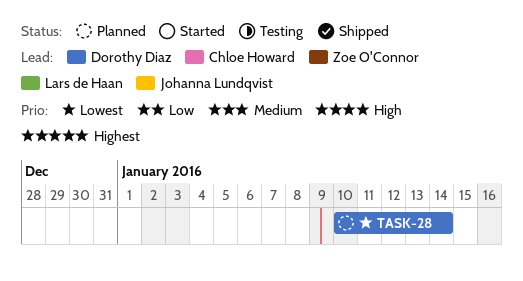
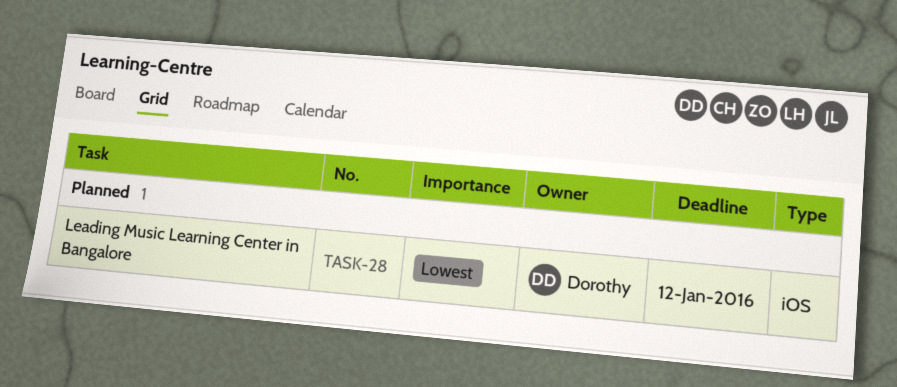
TASK-28, due: Jan 14 -> Jan 12

